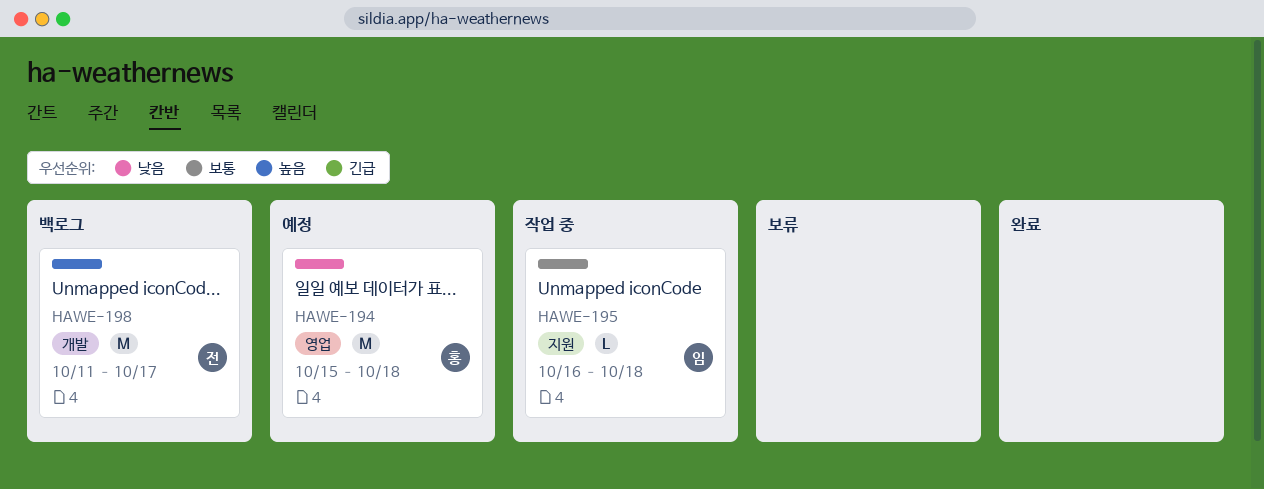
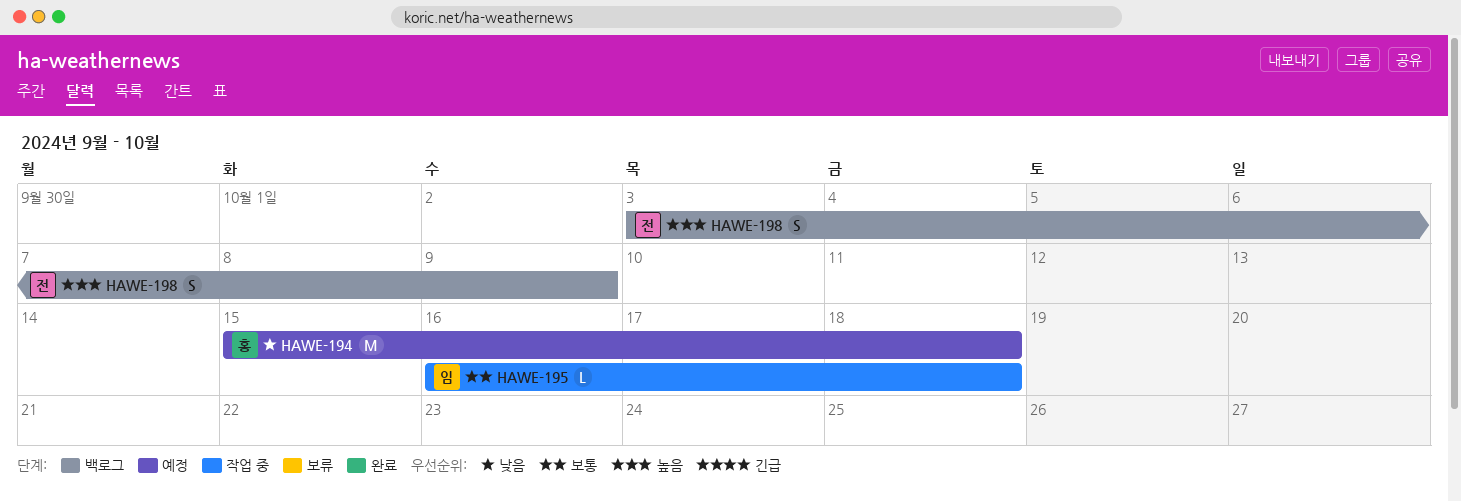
HAWE-198, estimate: M -> S
HAWE-198, start: Oct 11 -> Oct 3
HAWE-198, due: Oct 17 -> Oct 9

